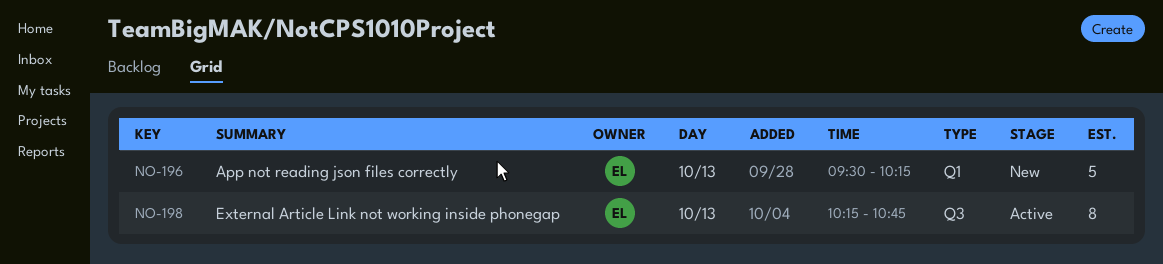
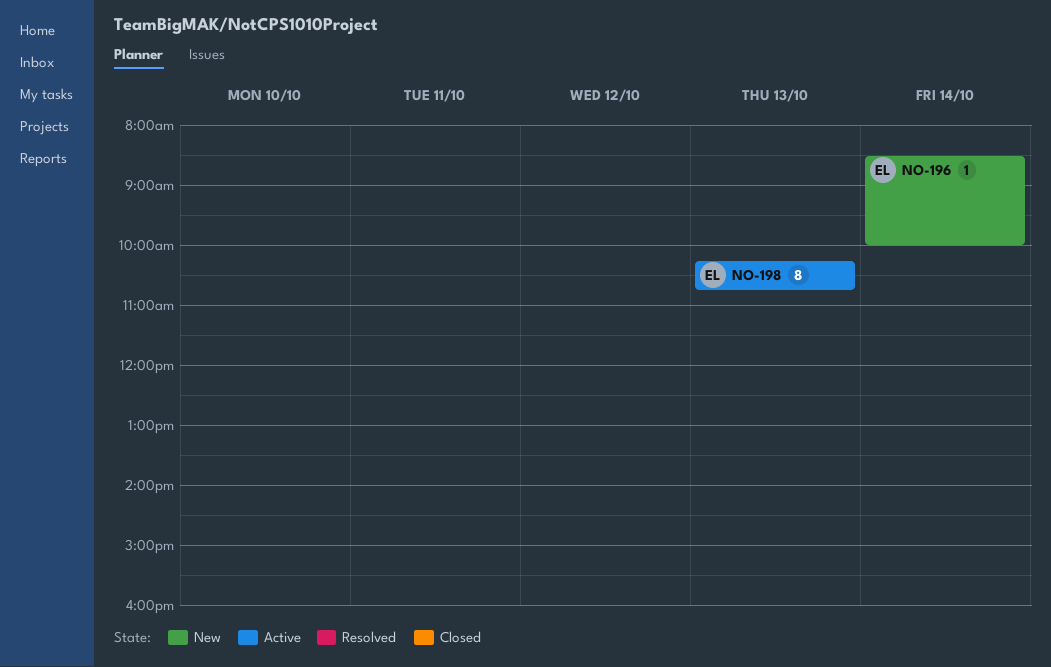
NO-196, estimate: 5 -> 1
NO-196, day: Oct 13 -> Oct 14
NO-196, begins: 09:30 -> 08:30
NO-196, ends: 10:15 -> 10:00

